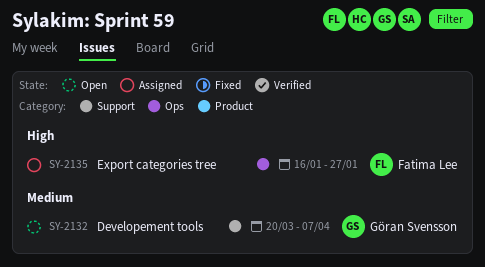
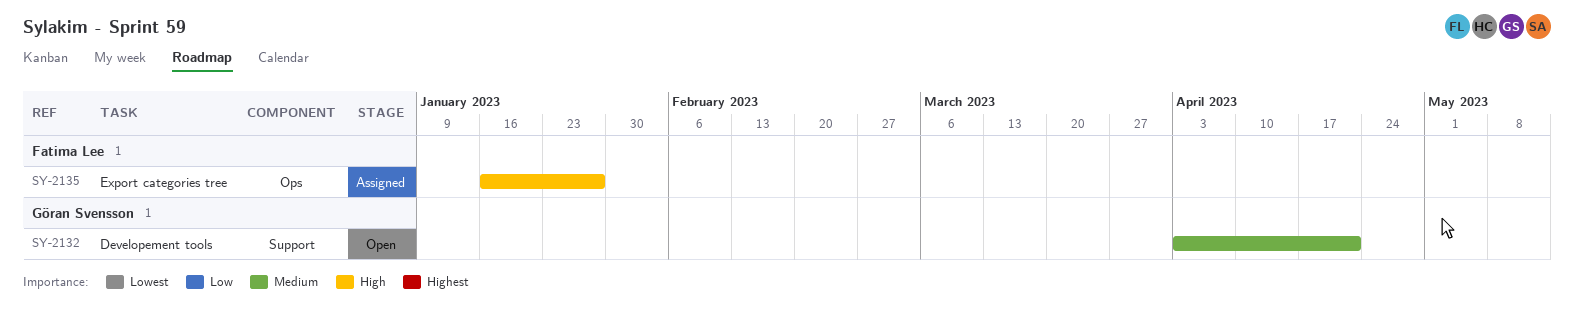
SY-2132, start: Mar 20 -> Apr 3
SY-2132, due: Apr 7 -> Apr 21

